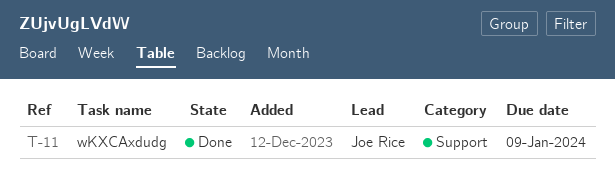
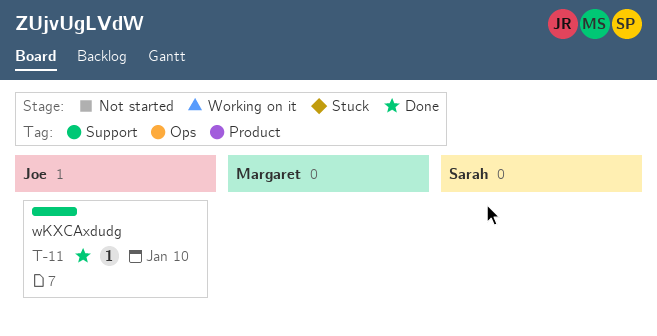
T-11, due: Jan 9 -> Jan 10

